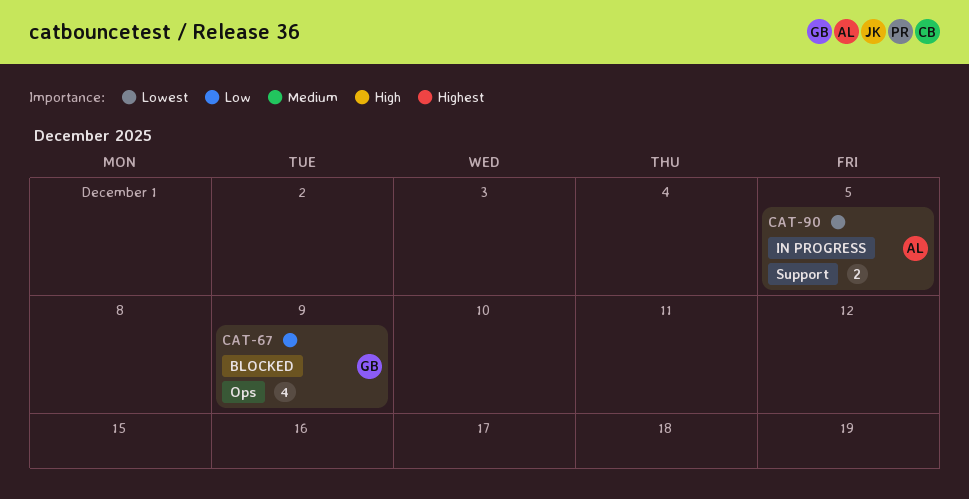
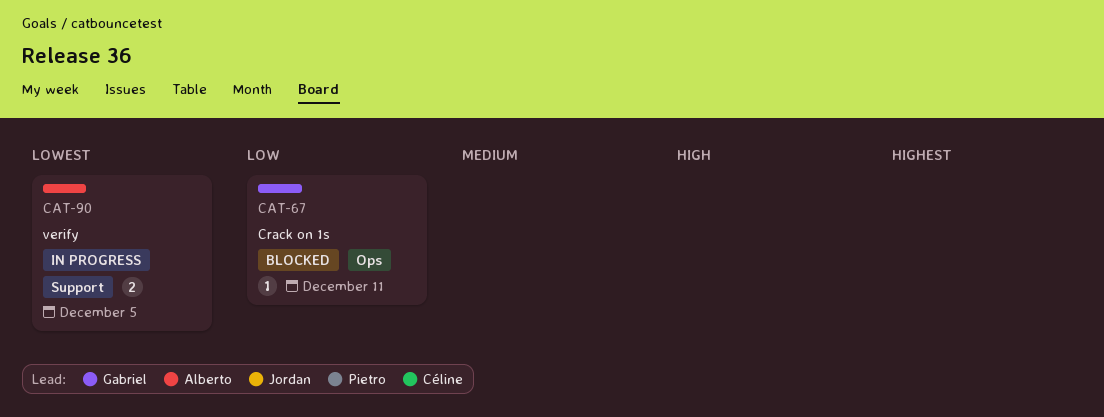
CAT-67, estimate: 4 -> 1
CAT-67, due: Dec 9 -> Dec 11

